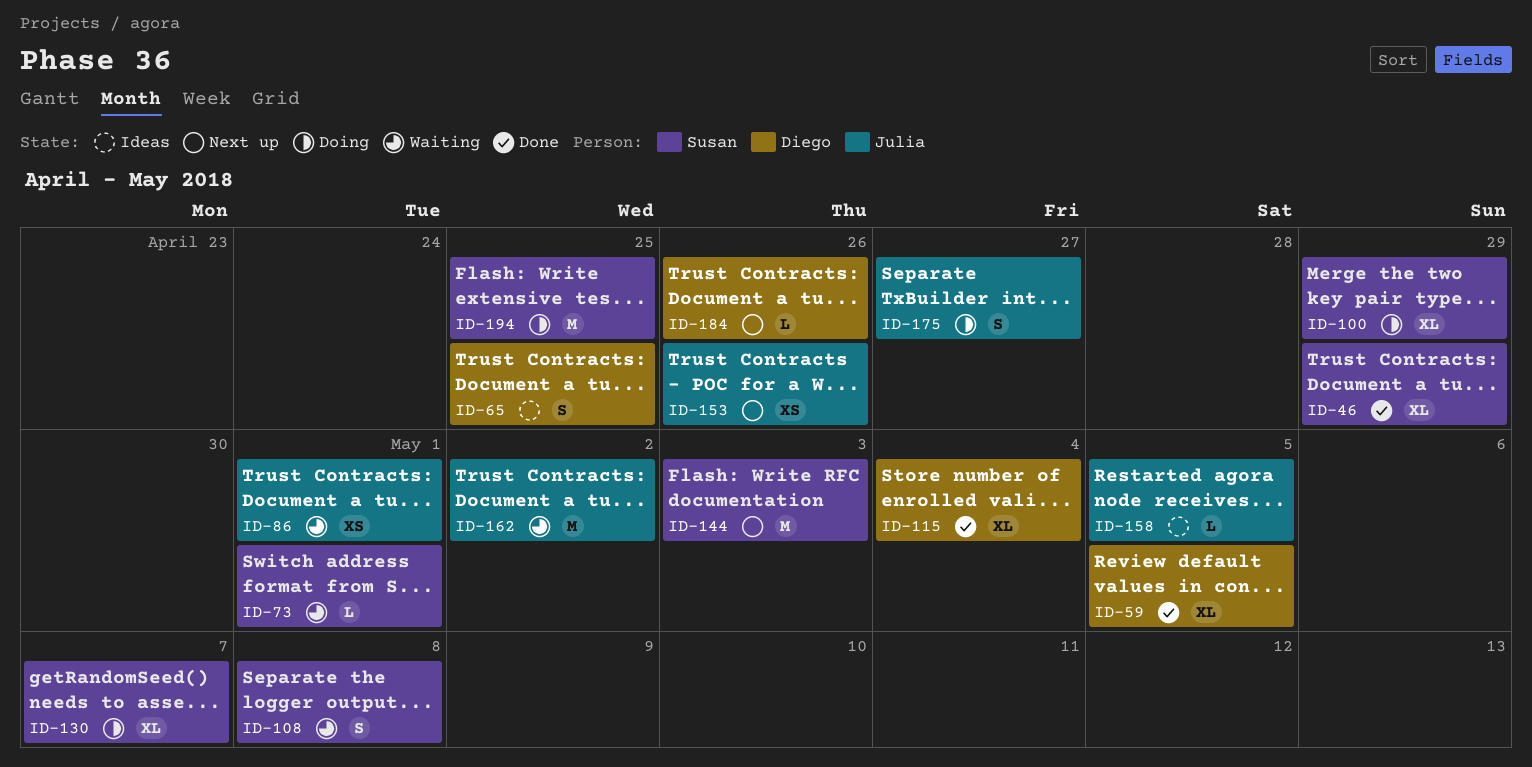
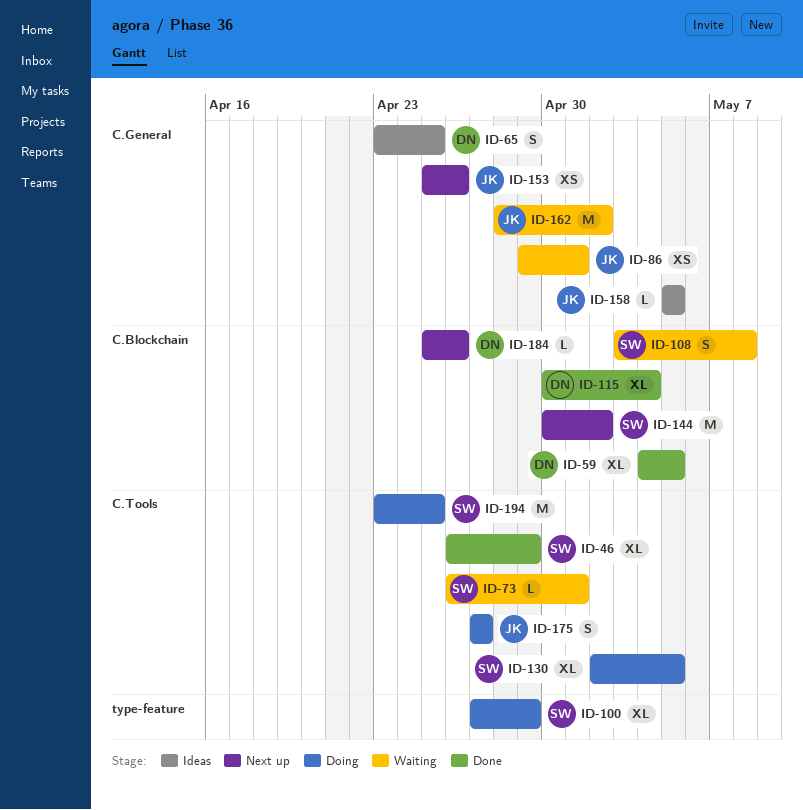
ID-130, due: May 7 -> May 5
ID-144, due: May 3 -> May 2

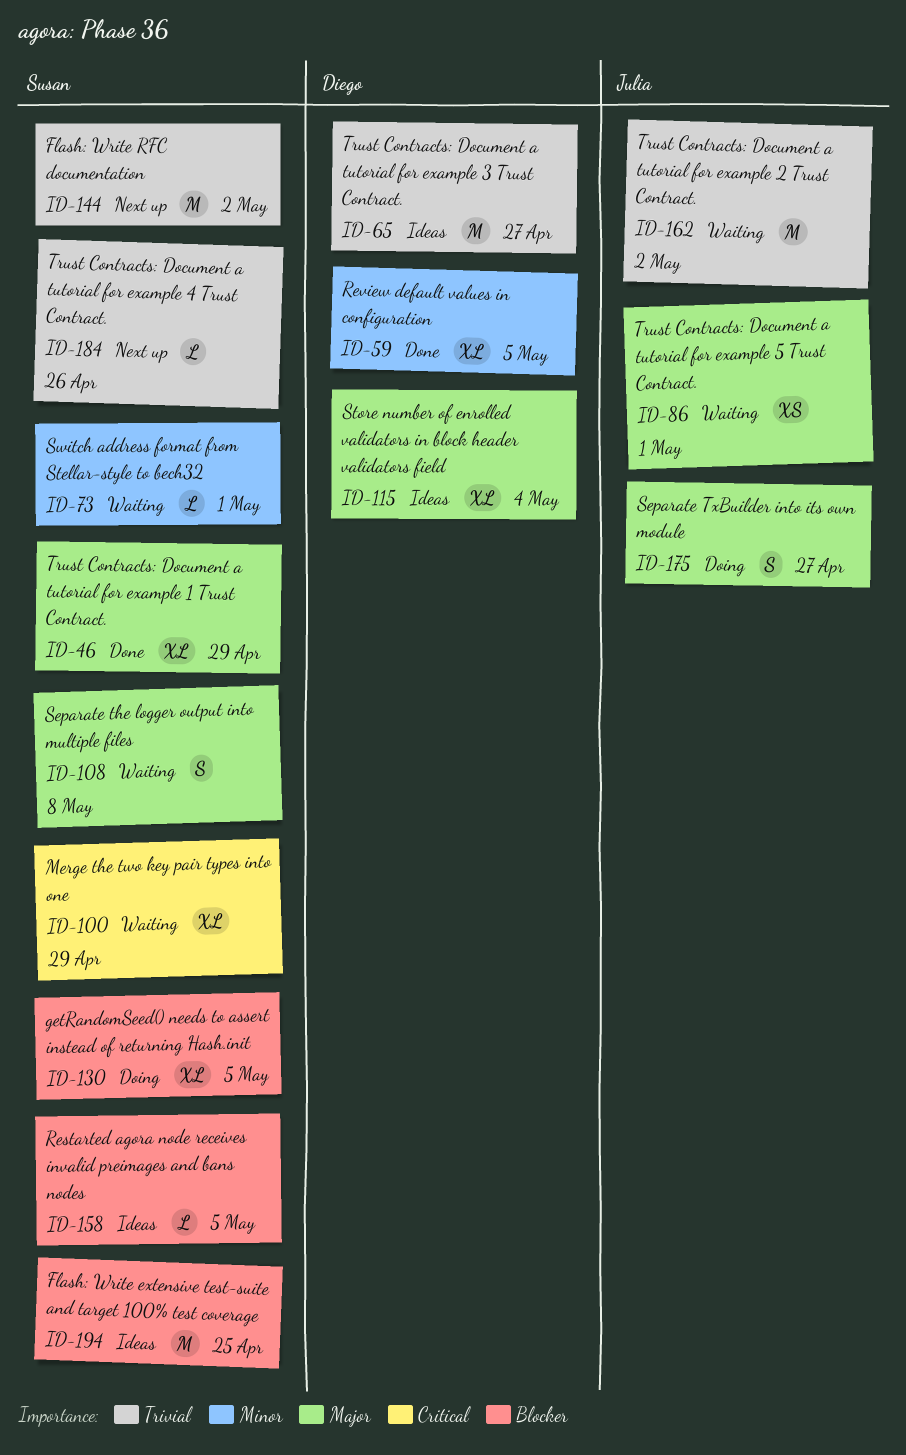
ID-65, estimate: S -> M
ID-65, due: Apr 25 -> Apr 27
ID-100, status: Doing -> Waiting
ID-115, status: Done -> Ideas
ID-153: present -> none
ID-158, owner: Julia -> Susan
ID-184, owner: Diego -> Susan
ID-194, status: Doing -> Ideas

